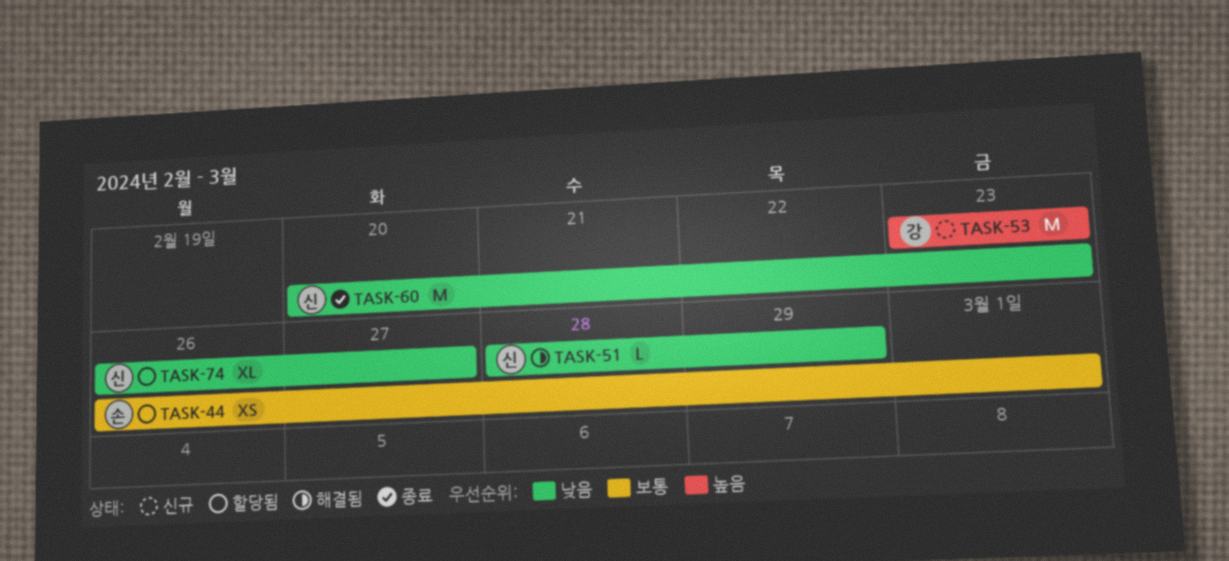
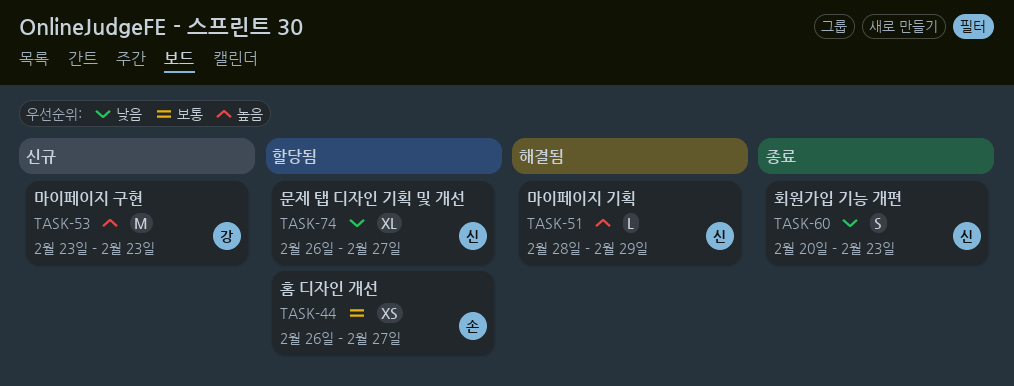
TASK-44, due: Mar 1 -> Feb 27
TASK-51, priority: 낮음 -> 높음
TASK-60, estimate: M -> S

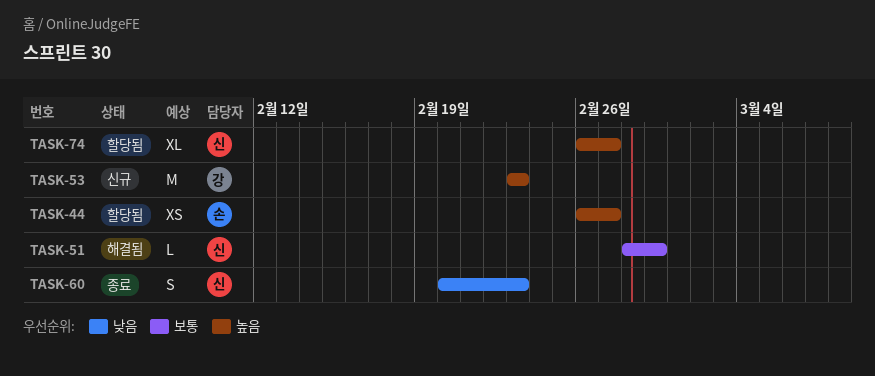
TASK-44, priority: 보통 -> 높음
TASK-51, priority: 높음 -> 보통
TASK-74, priority: 낮음 -> 높음

